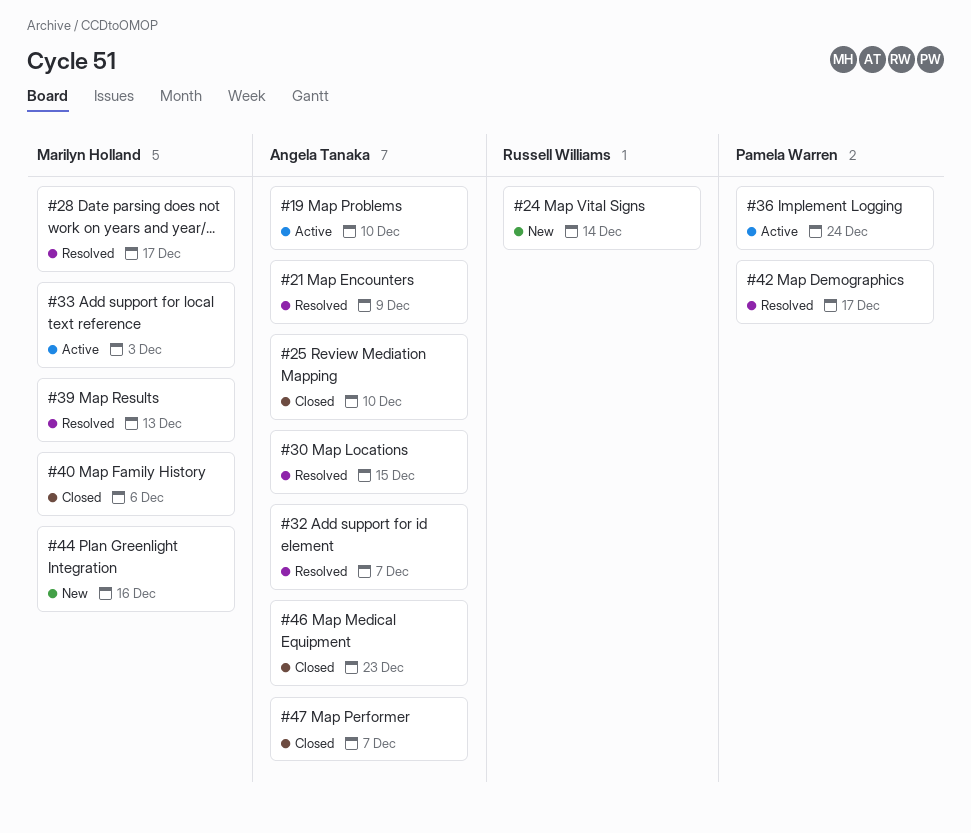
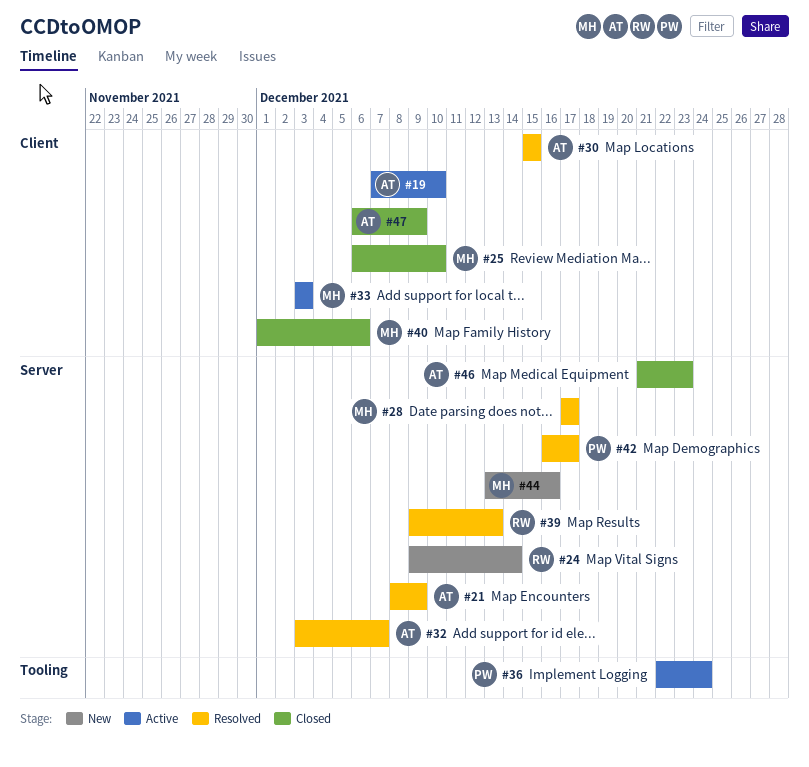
#25, owner: Angela Tanaka -> Marilyn Holland
#39, owner: Marilyn Holland -> Russell Williams
#47, due: Dec 7 -> Dec 9

